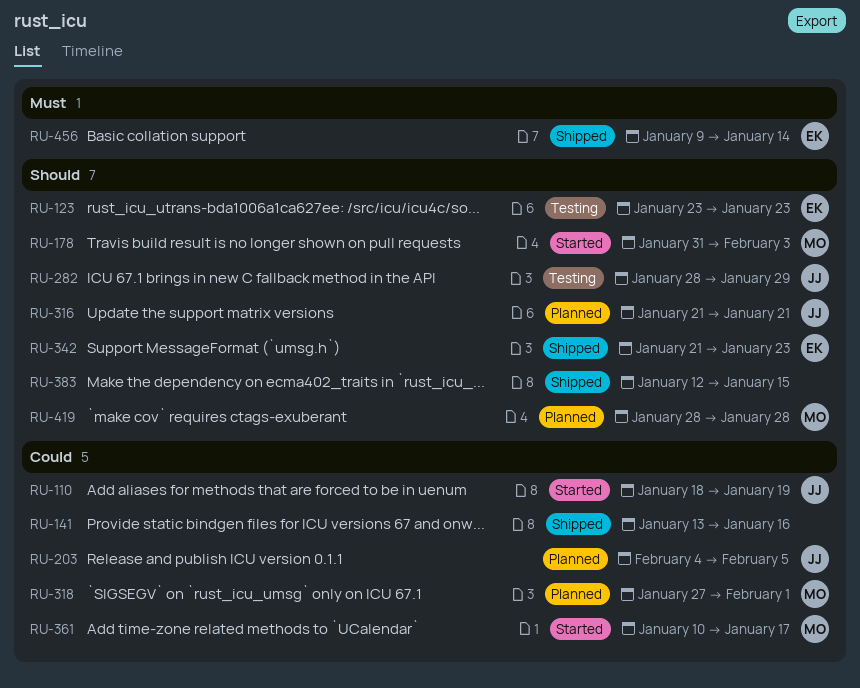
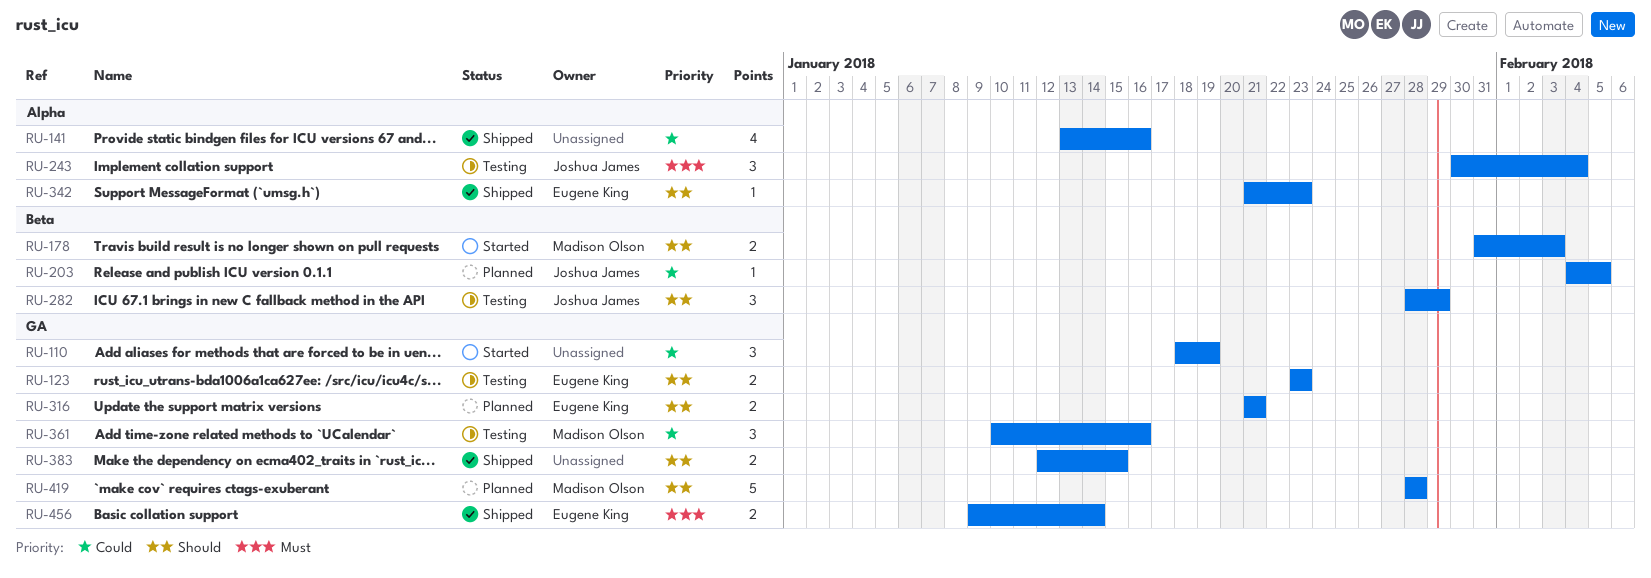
RU-110, owner: Joshua James -> none
RU-243: none -> present
RU-316, owner: Joshua James -> Eugene King
RU-318: present -> none
RU-361, status: Started -> Testing
RU-361, due: Jan 17 -> Jan 16

